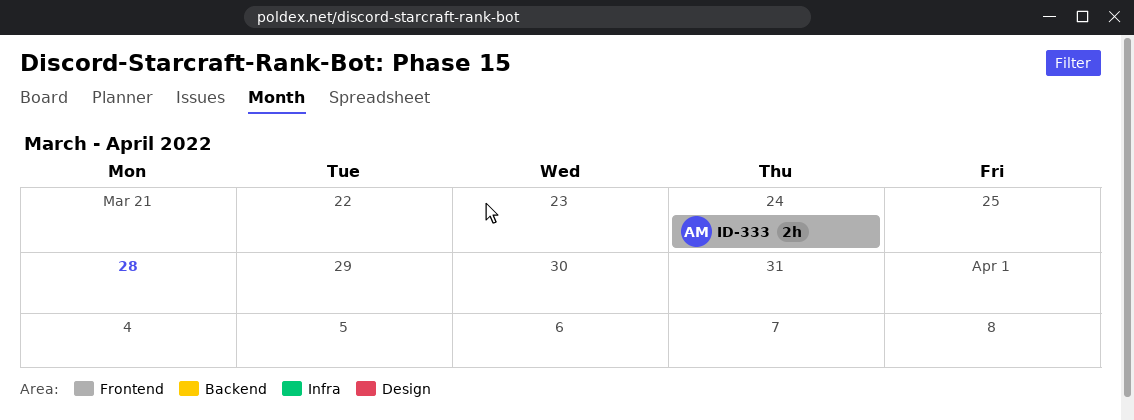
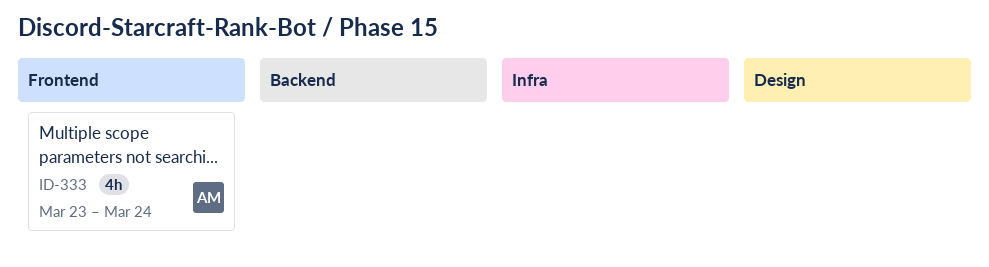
ID-333, estimate: 2h -> 4h
ID-333, start: Mar 24 -> Mar 23

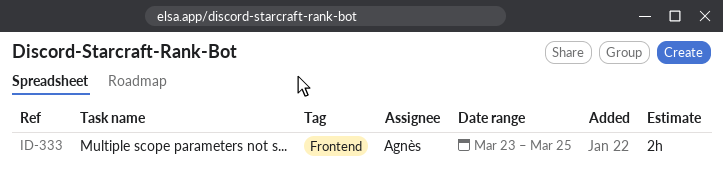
ID-333, estimate: 4h -> 2h
ID-333, due: Mar 24 -> Mar 25

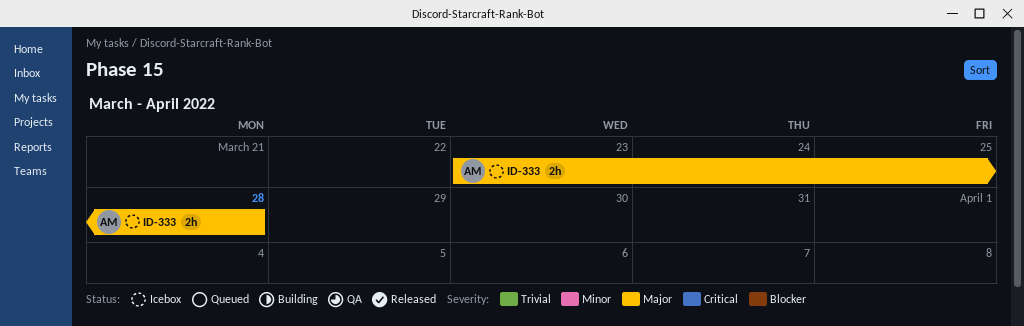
ID-333, due: Mar 25 -> Mar 28

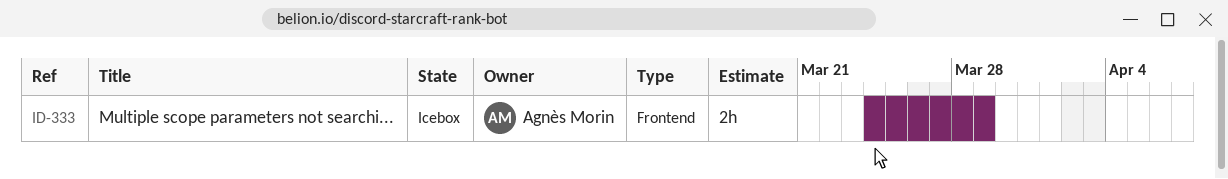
ID-333, start: Mar 23 -> Mar 24
ID-333, due: Mar 28 -> Mar 29

